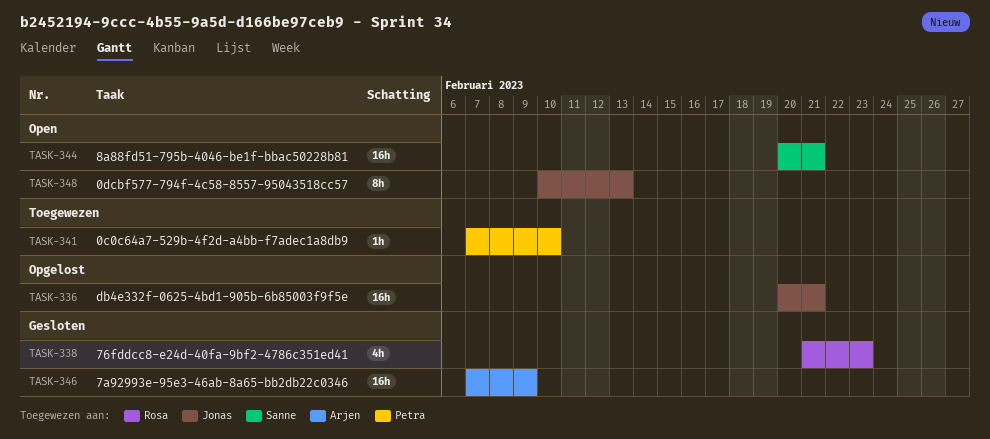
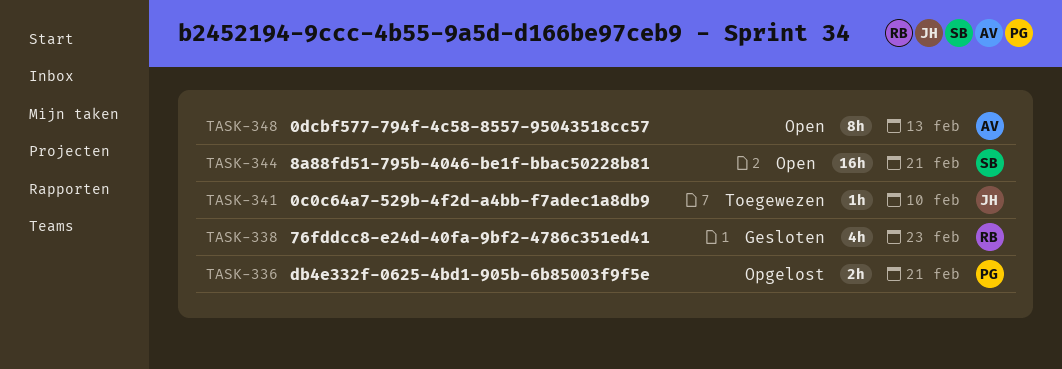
TASK-336, owner: Jonas -> Petra
TASK-336, estimate: 16h -> 2h
TASK-341, owner: Petra -> Jonas
TASK-346: present -> none
TASK-348, owner: Jonas -> Arjen

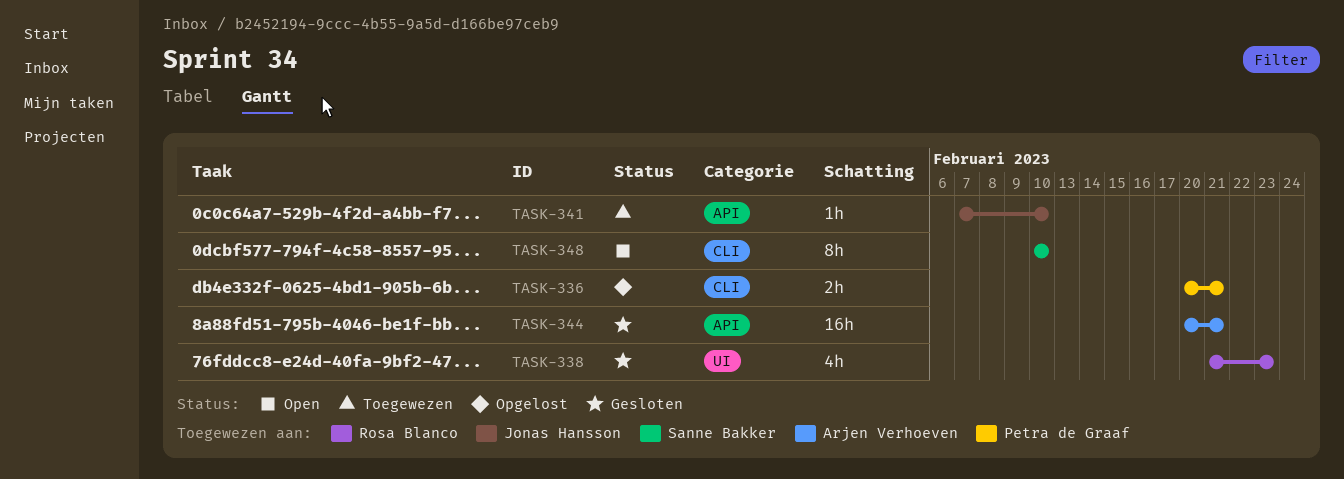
TASK-344, status: Open -> Gesloten
TASK-344, owner: Sanne Bakker -> Arjen Verhoeven
TASK-348, owner: Arjen Verhoeven -> Sanne Bakker
TASK-348, due: Feb 13 -> Feb 10

